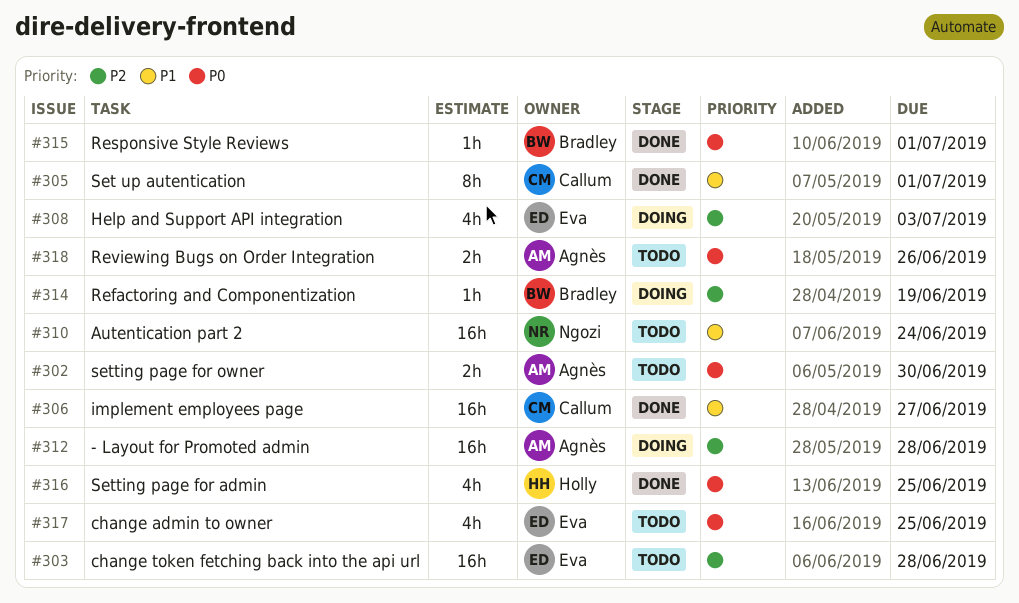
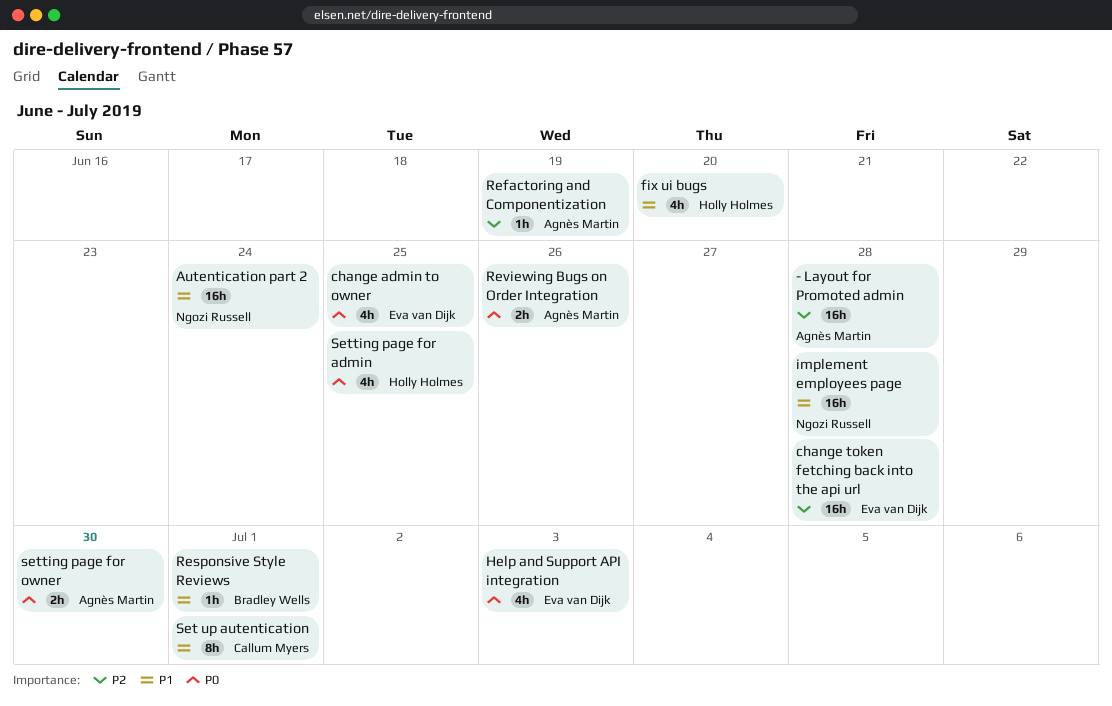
fix ui bugs: none -> present
Help and Support API integration, priority: P2 -> P0
implement employees page, owner: Callum Myers -> Ngozi Russell
implement employees page, due: Jun 27 -> Jun 28
Refactoring and Componentization, owner: Bradley Wells -> Agnès Martin
Responsive Style Reviews, priority: P0 -> P1

